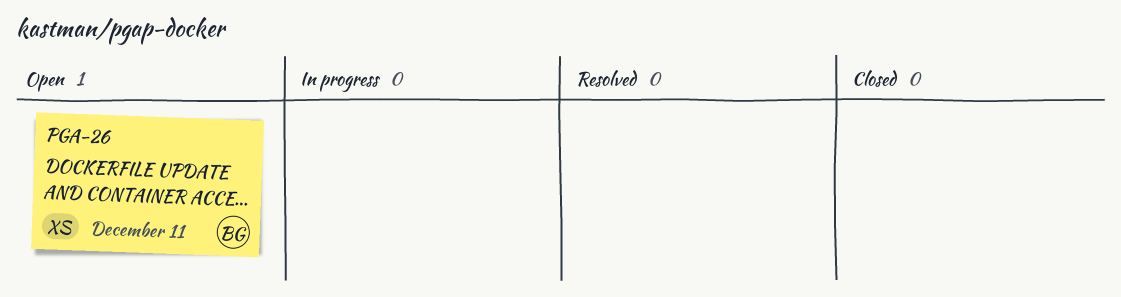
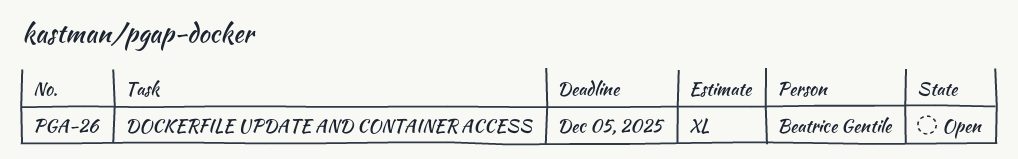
PGA-26, estimate: XS -> XL
PGA-26, due: Dec 11 -> Dec 5

